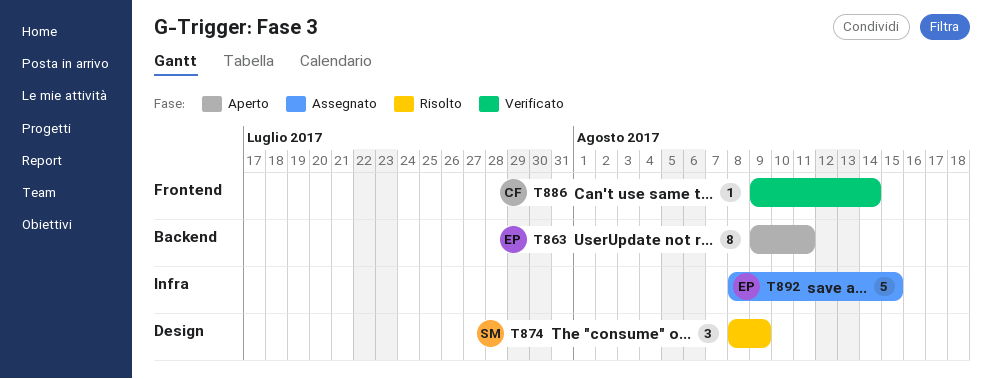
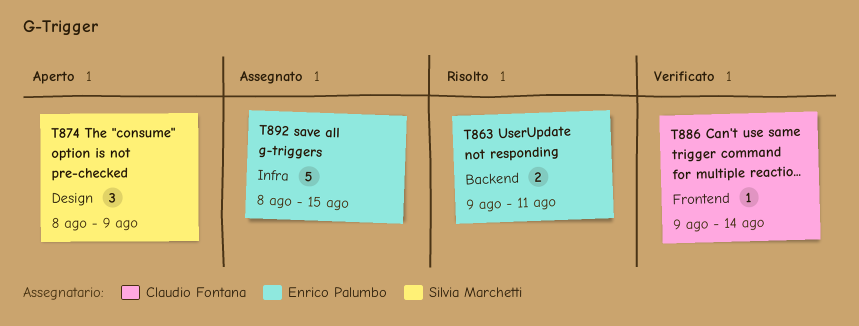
T863, status: Aperto -> Risolto
T863, estimate: 8 -> 2
T874, status: Risolto -> Aperto

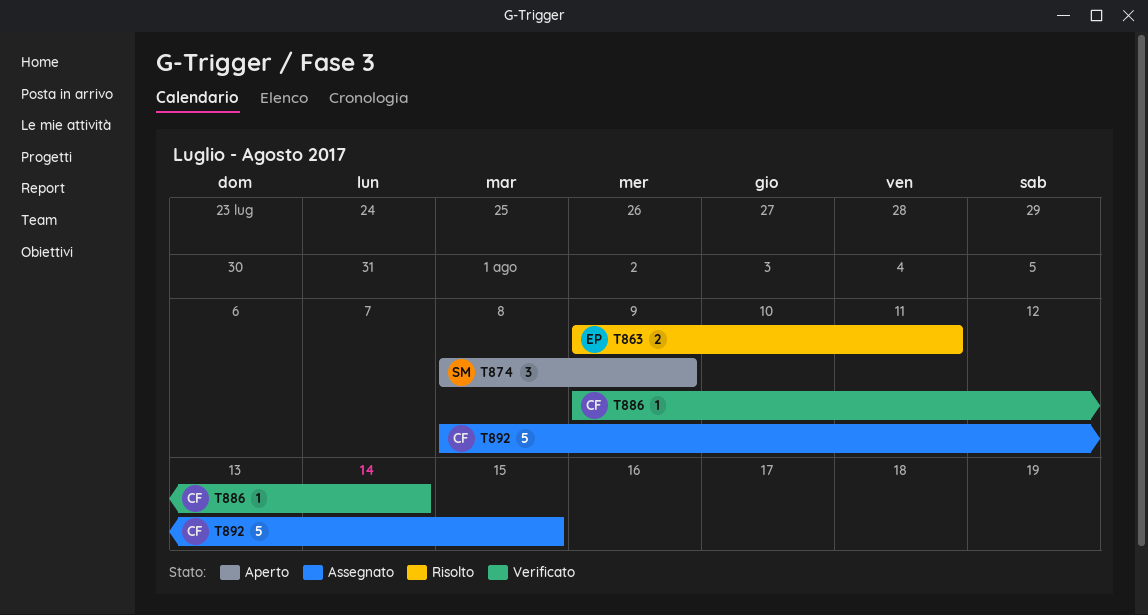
T892, owner: Enrico Palumbo -> Claudio Fontana

